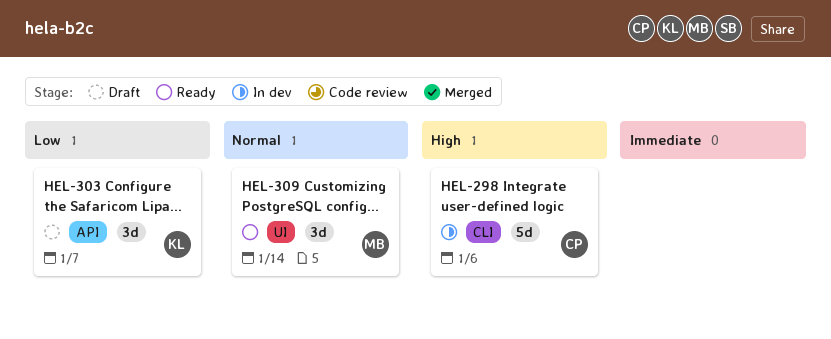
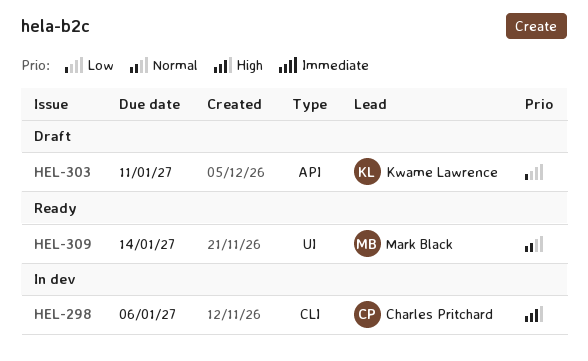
HEL-303, due: Jan 7 -> Jan 11

